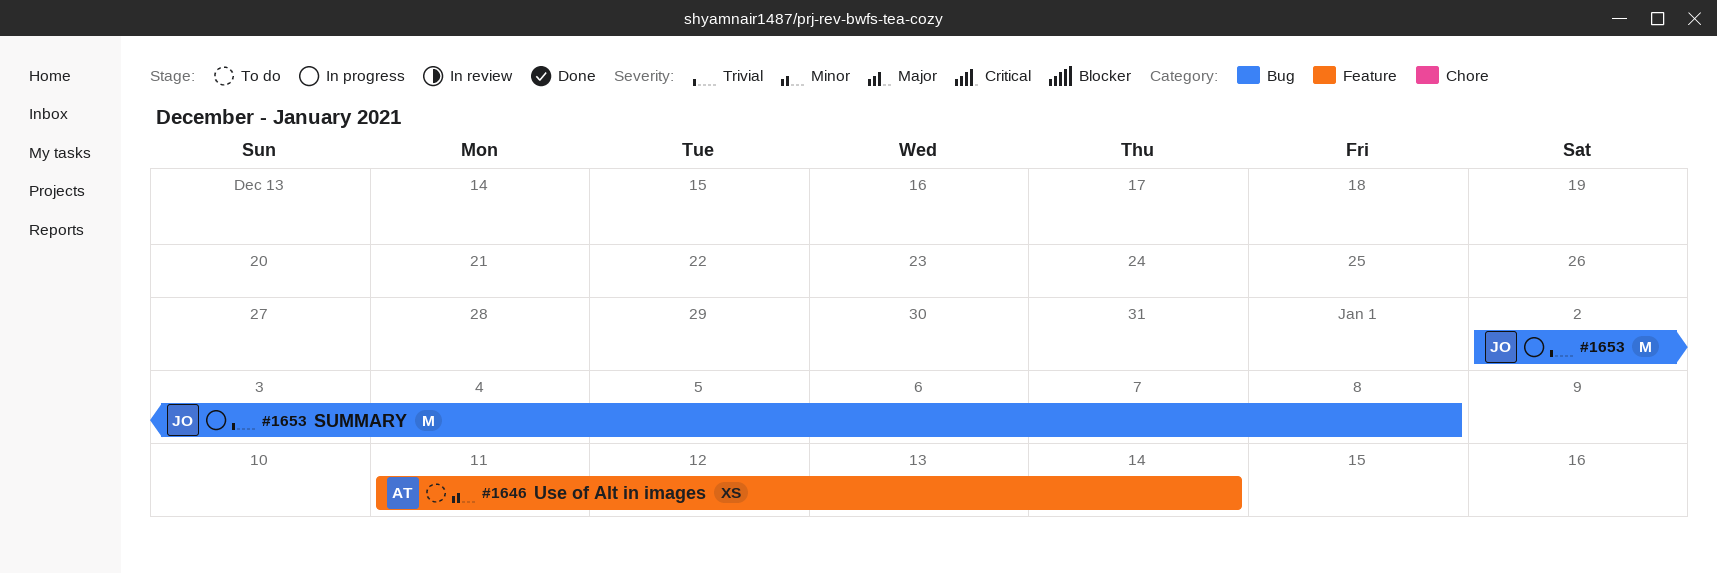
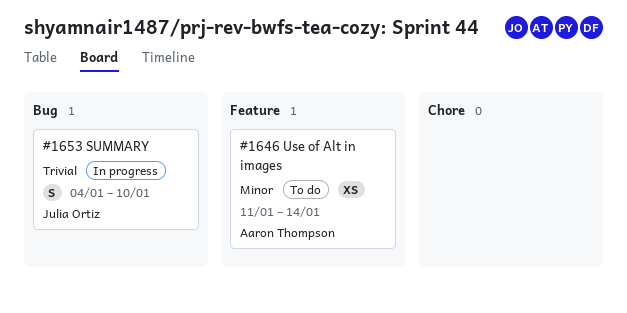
#1653, estimate: M -> S
#1653, start: Jan 2 -> Jan 4
#1653, due: Jan 8 -> Jan 10

